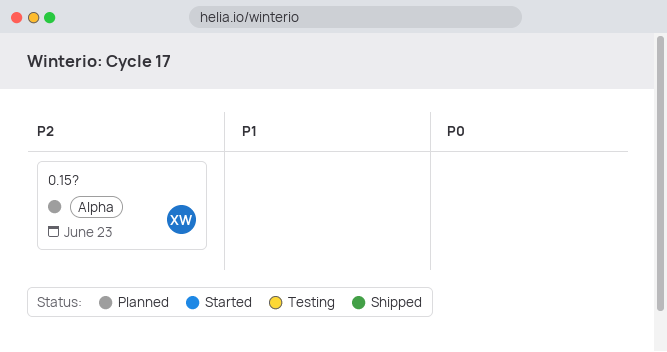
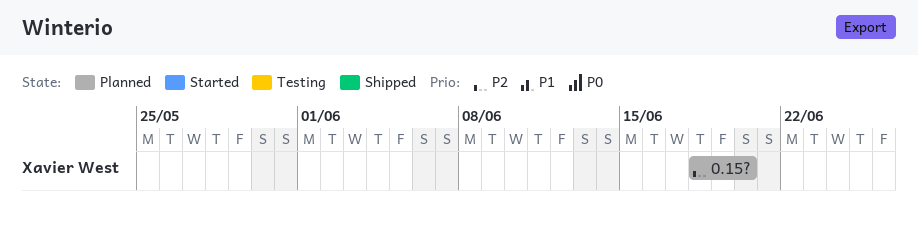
0.15?, due: Jun 23 -> Jun 20

